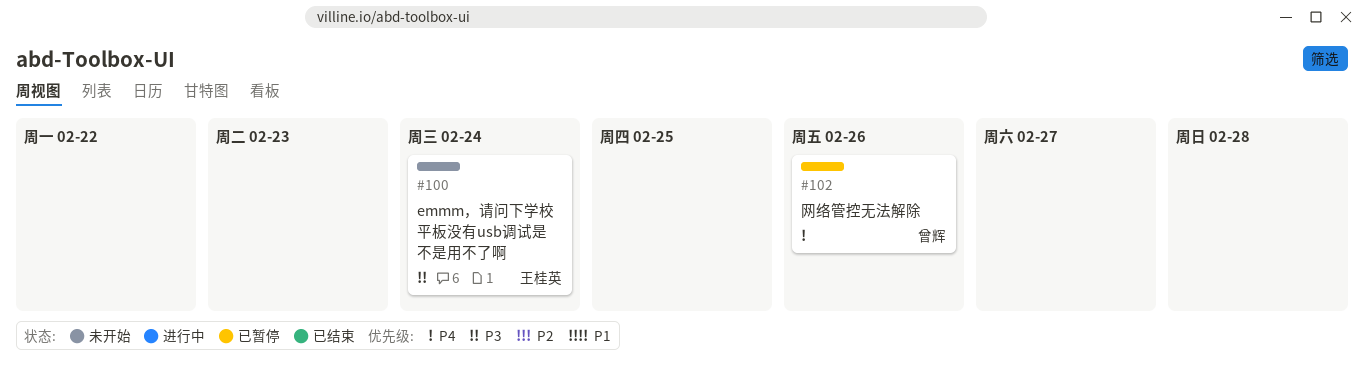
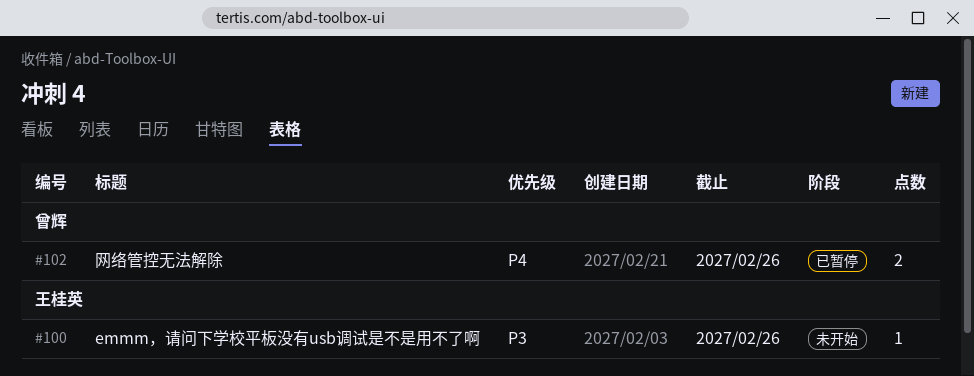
#100, due: Feb 24 -> Feb 26

